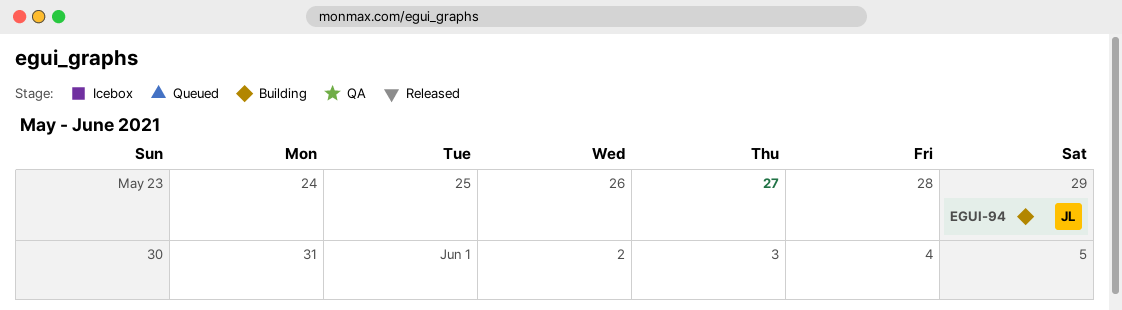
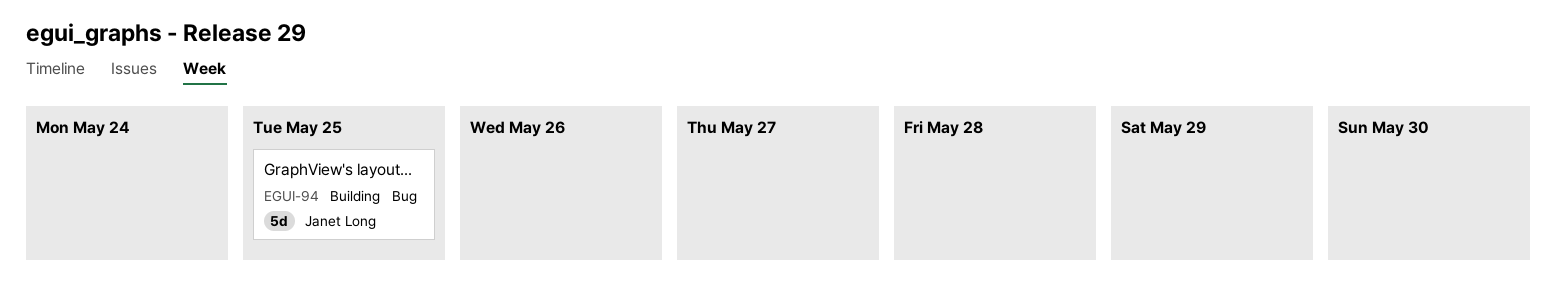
EGUI-94, due: May 29 -> May 25

